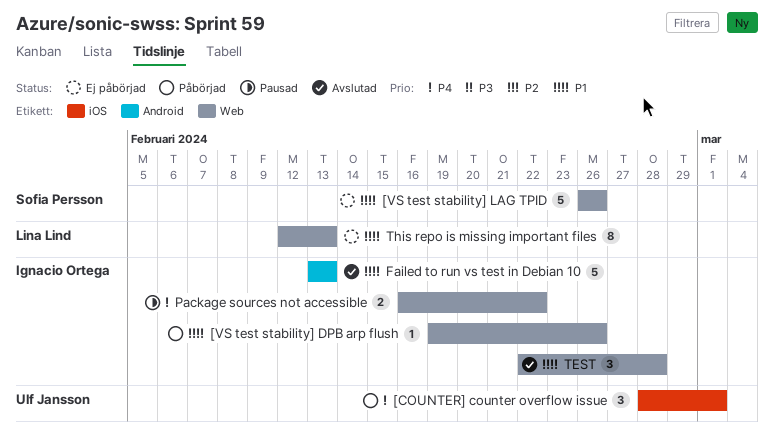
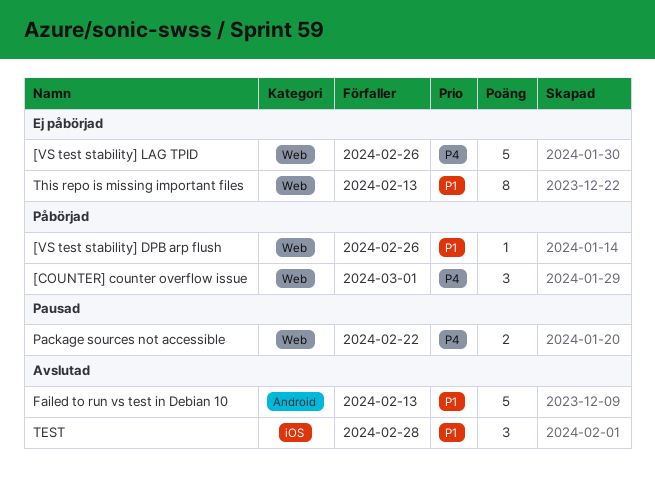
[COUNTER] counter overflow issue, label: iOS -> Web
[VS test stability] LAG TPID, priority: P1 -> P4
TEST, label: Web -> iOS

